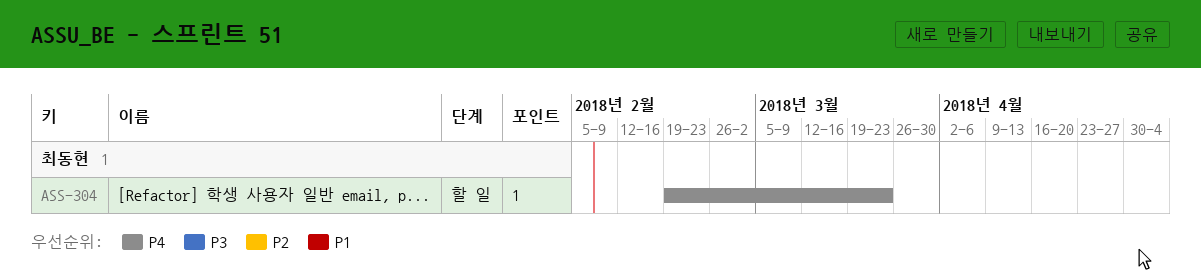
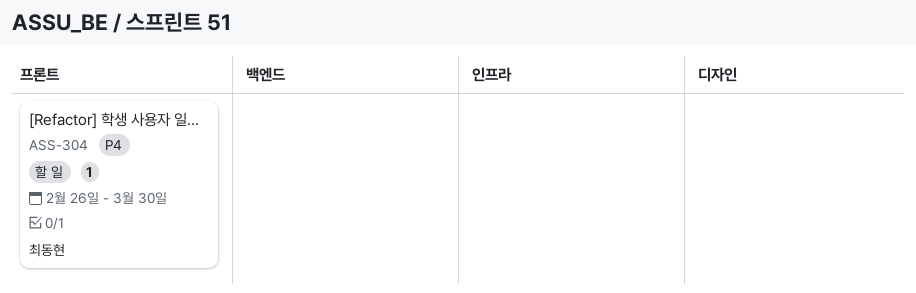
ASS-304, start: Feb 19 -> Feb 26
ASS-304, due: Mar 23 -> Mar 30

